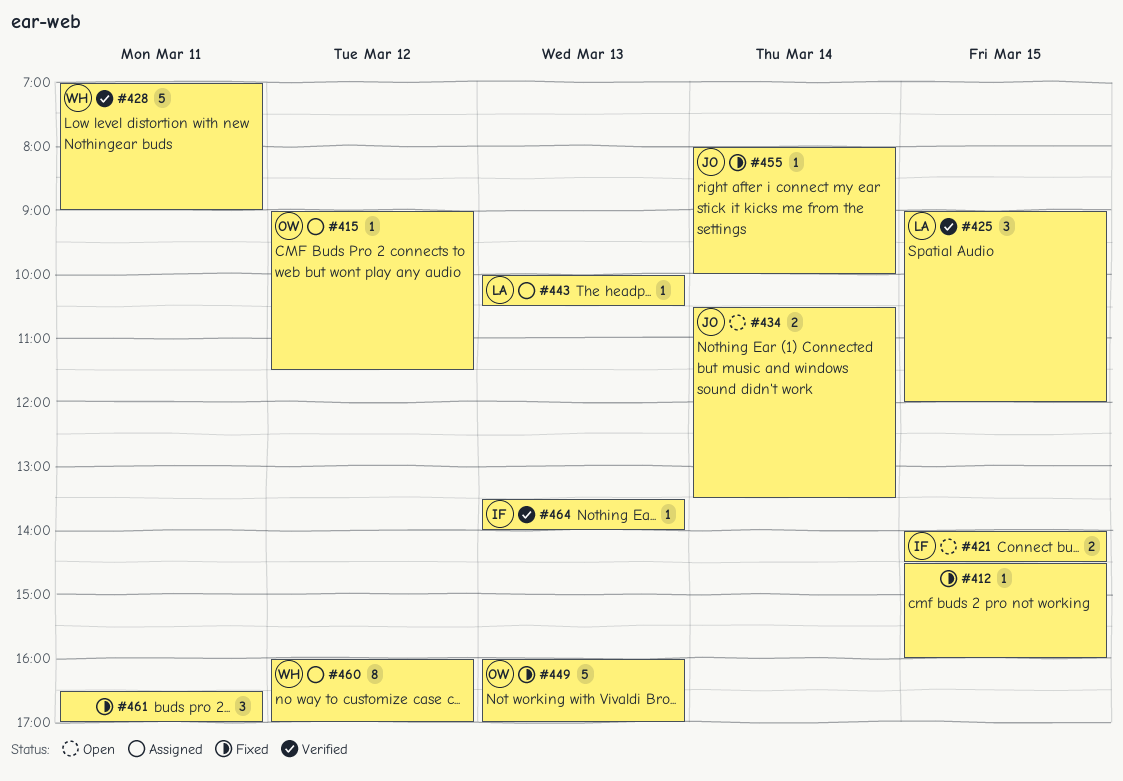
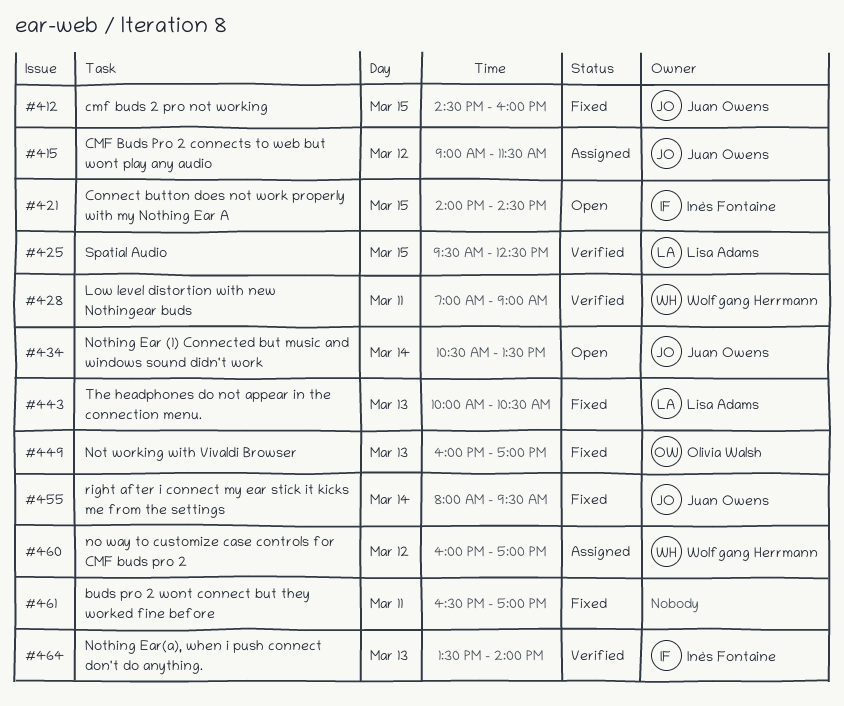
#412, owner: none -> Juan Owens
#415, owner: Olivia Walsh -> Juan Owens
#425, begins: 09:00 -> 09:30
#425, ends: 12:00 -> 12:30
#443, status: Assigned -> Fixed
#455, ends: 10:00 -> 09:30

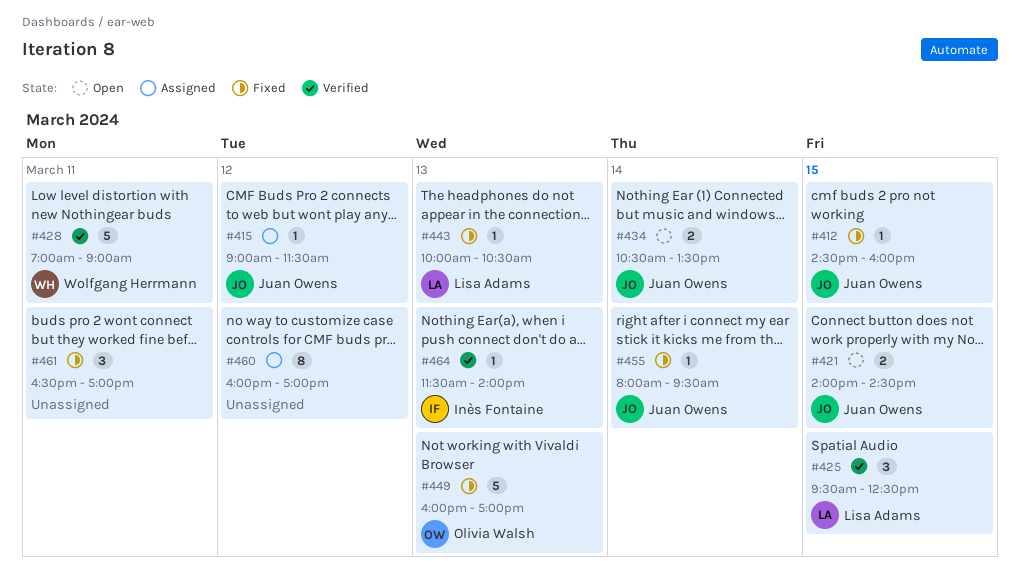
#421, owner: Inès Fontaine -> Juan Owens
#460, owner: Wolfgang Herrmann -> none
#464, begins: 13:30 -> 11:30

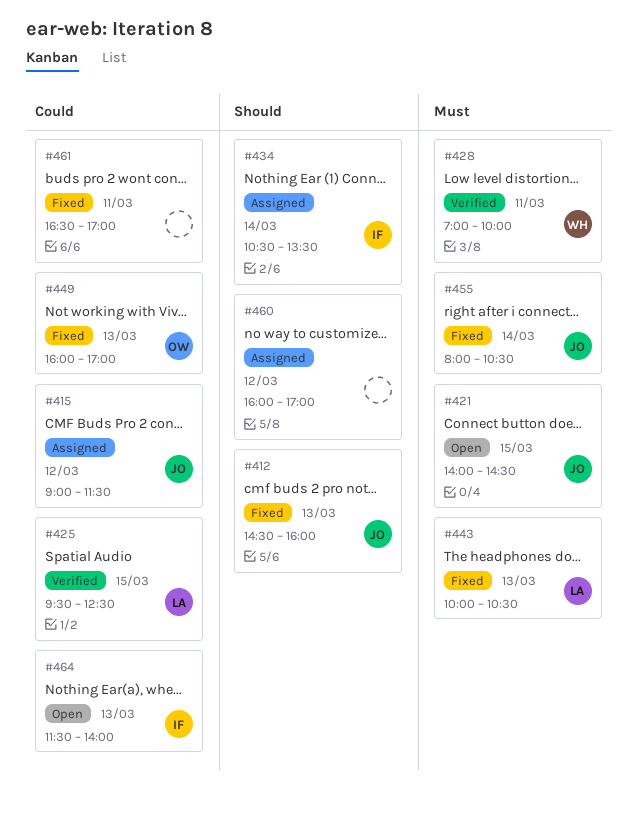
#412, day: Mar 15 -> Mar 13
#428, ends: 09:00 -> 10:00
#434, status: Open -> Assigned
#434, owner: Juan Owens -> Inès Fontaine
#455, ends: 09:30 -> 10:30
#464, status: Verified -> Open

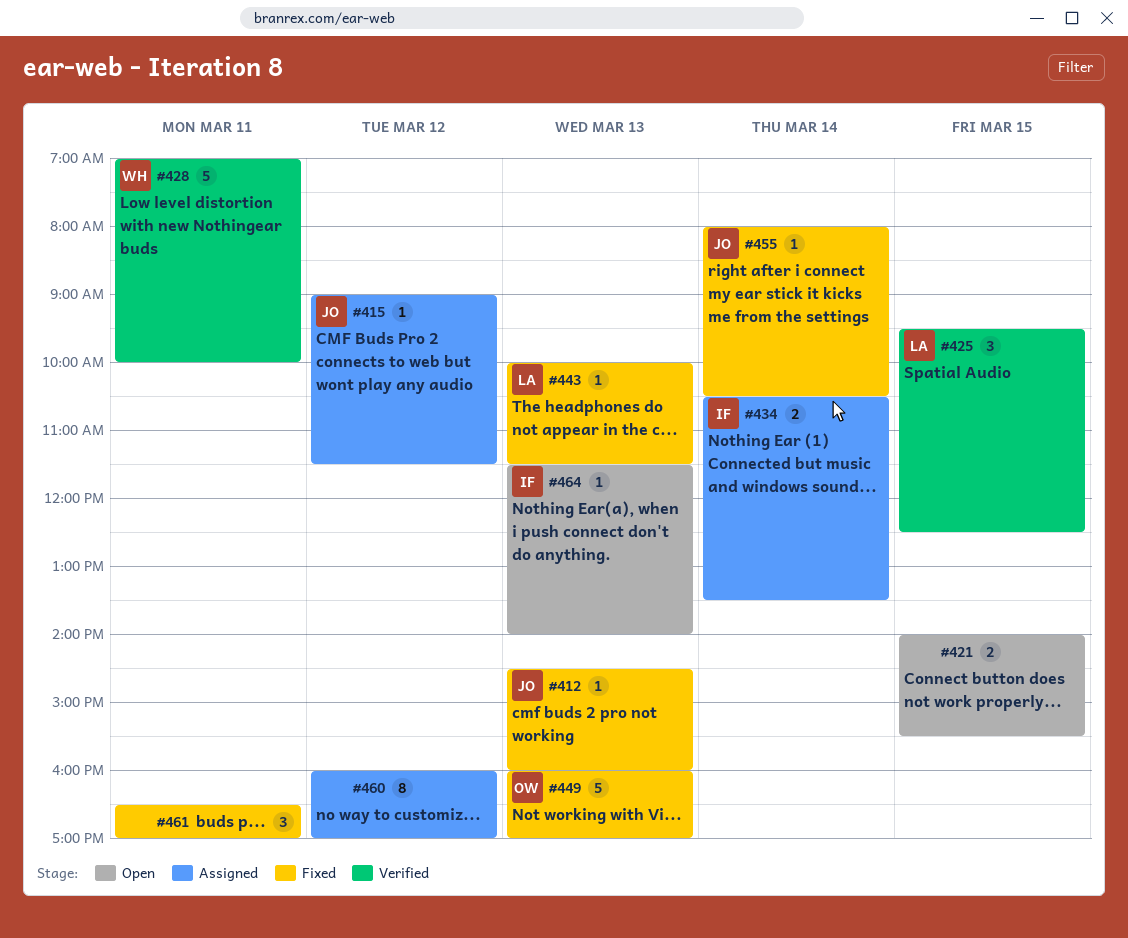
#421, owner: JO -> none
#421, ends: 14:30 -> 15:30
#443, ends: 10:30 -> 11:30

